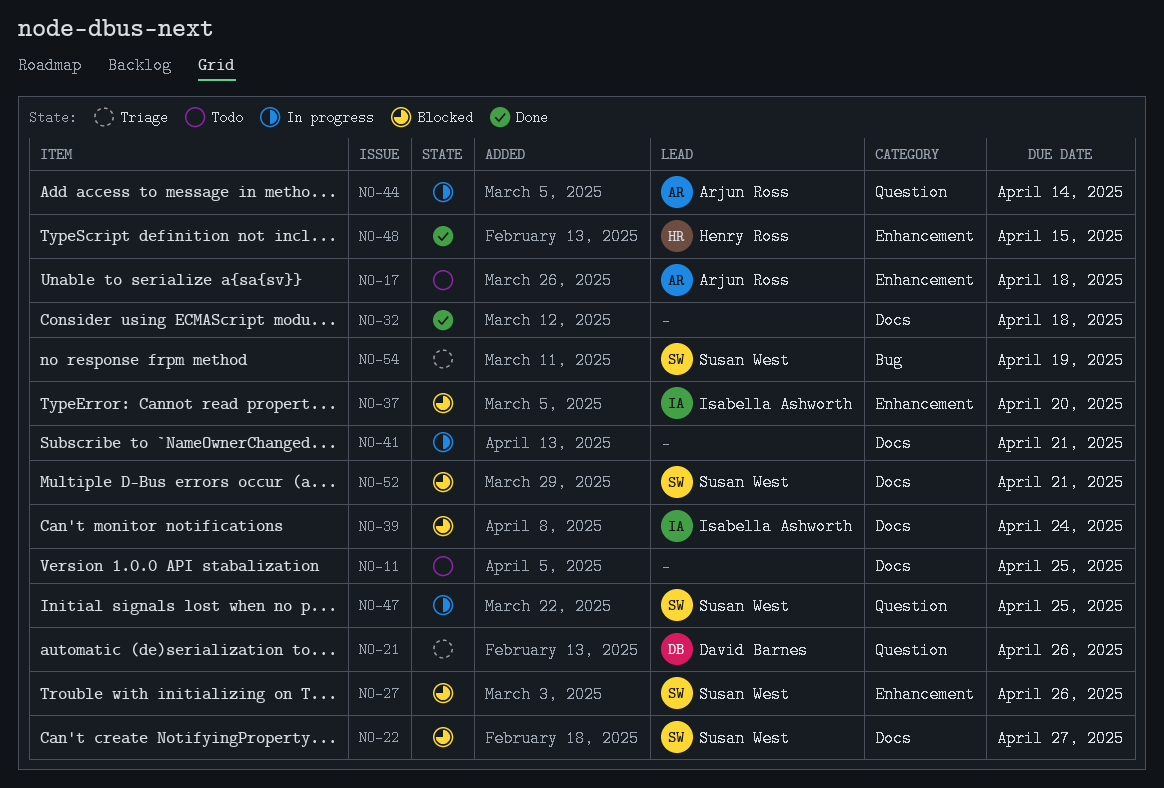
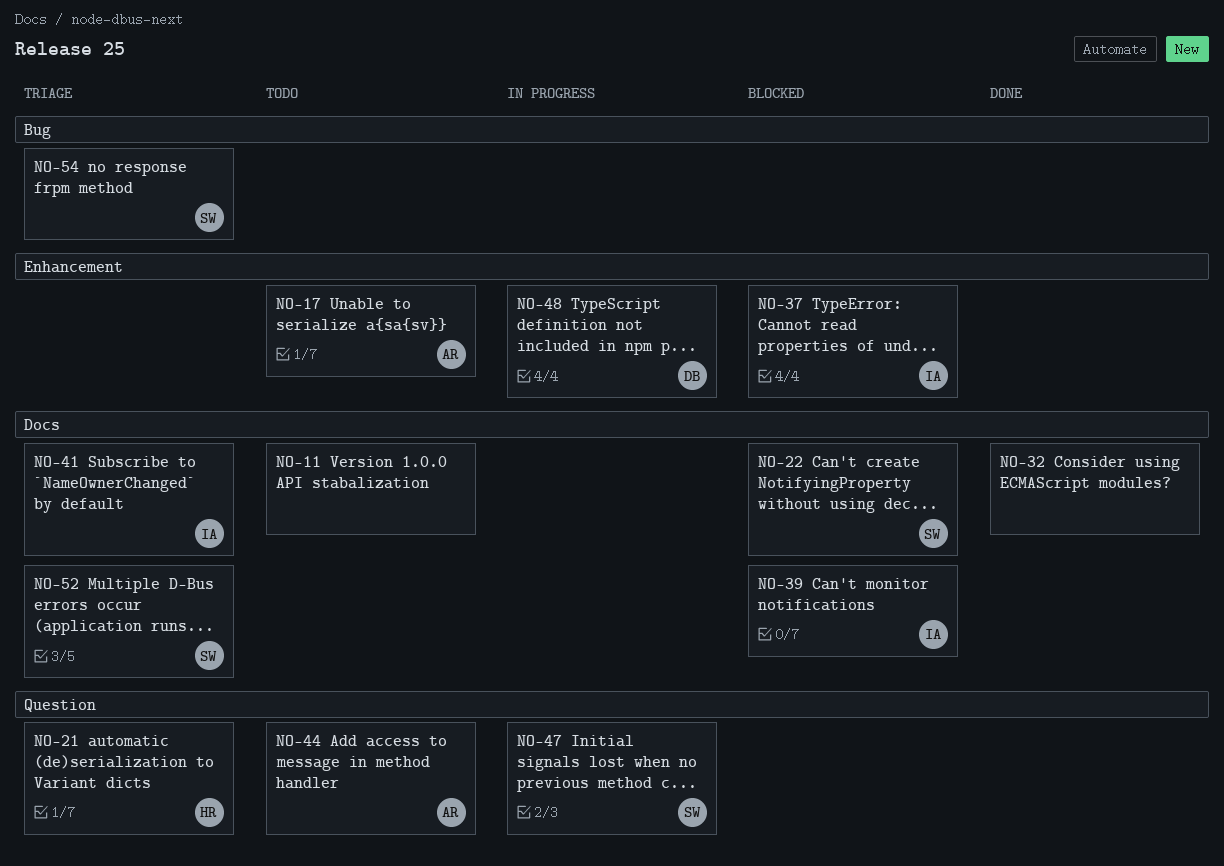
NO-21, owner: David Barnes -> Henry Ross
NO-27: present -> none
NO-41, status: In progress -> Triage
NO-41, owner: none -> Isabella Ashworth
NO-44, status: In progress -> Todo
NO-48, status: Done -> In progress
NO-48, owner: Henry Ross -> David Barnes
NO-52, status: Blocked -> Triage

